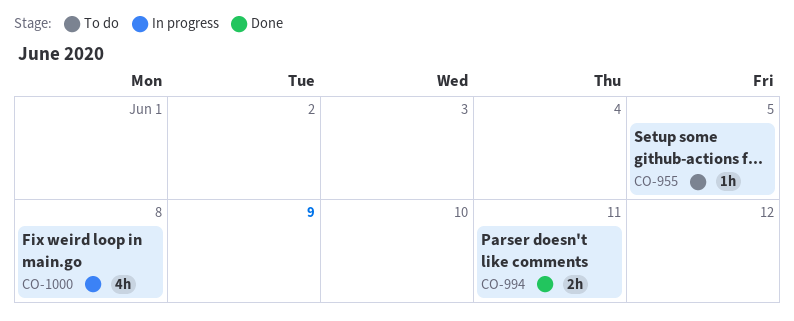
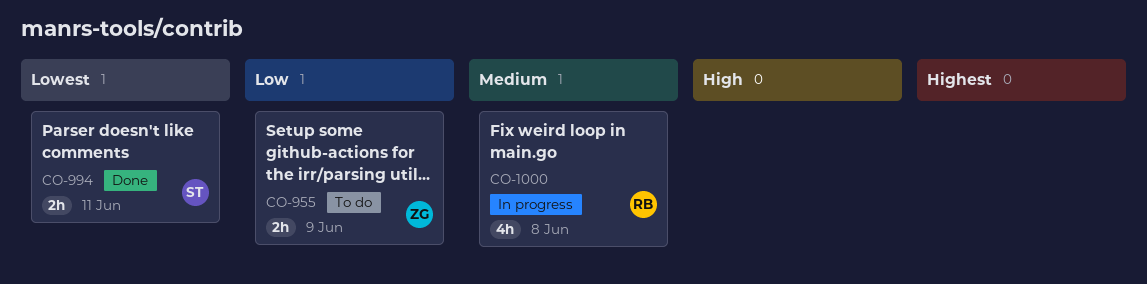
CO-955, estimate: 1h -> 2h
CO-955, due: Jun 5 -> Jun 9

